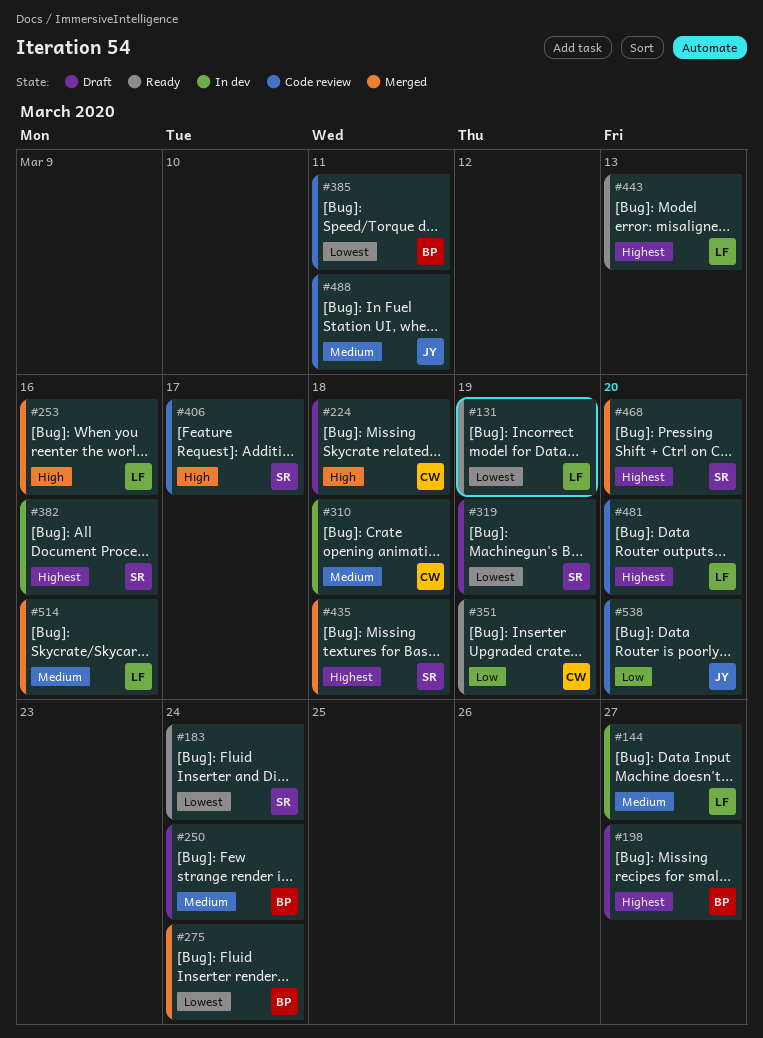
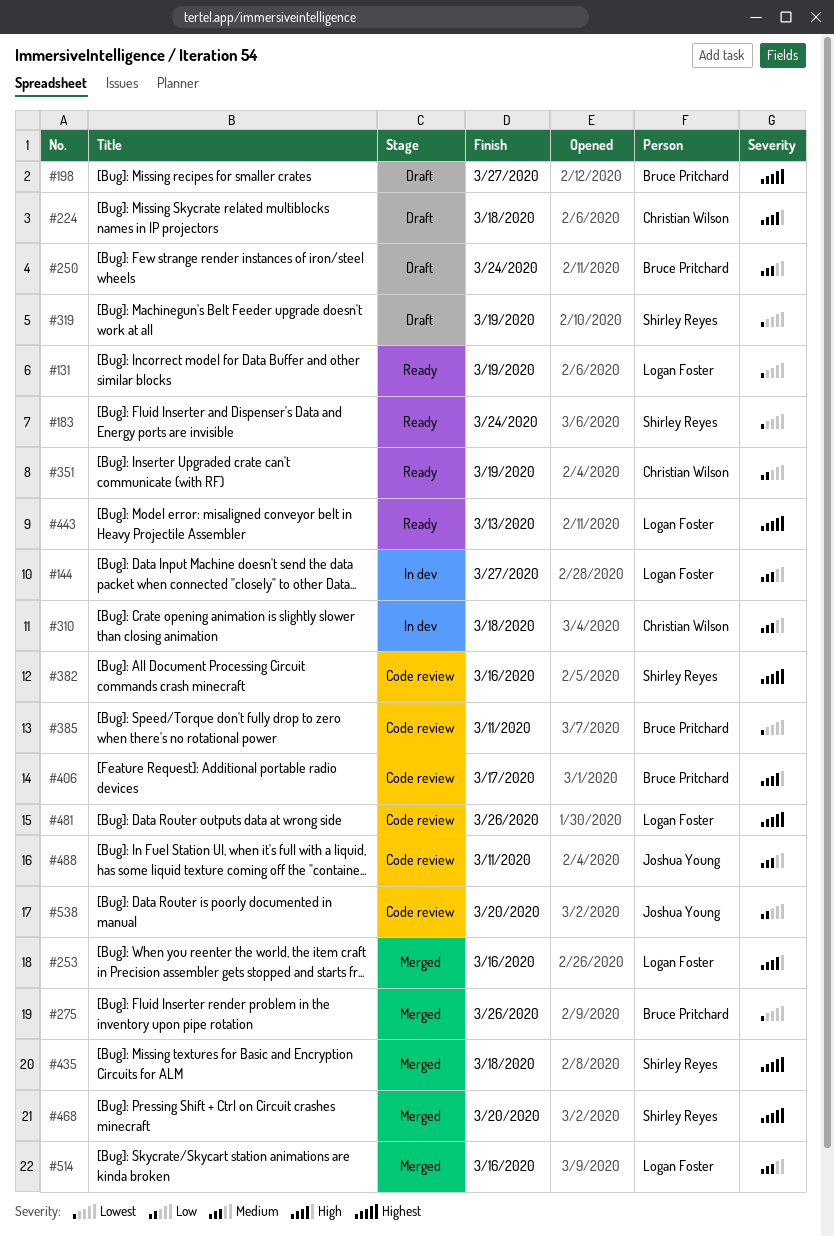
#275, due: Mar 24 -> Mar 26
#382, status: In dev -> Code review
#406, owner: Shirley Reyes -> Bruce Pritchard
#481, due: Mar 20 -> Mar 26

